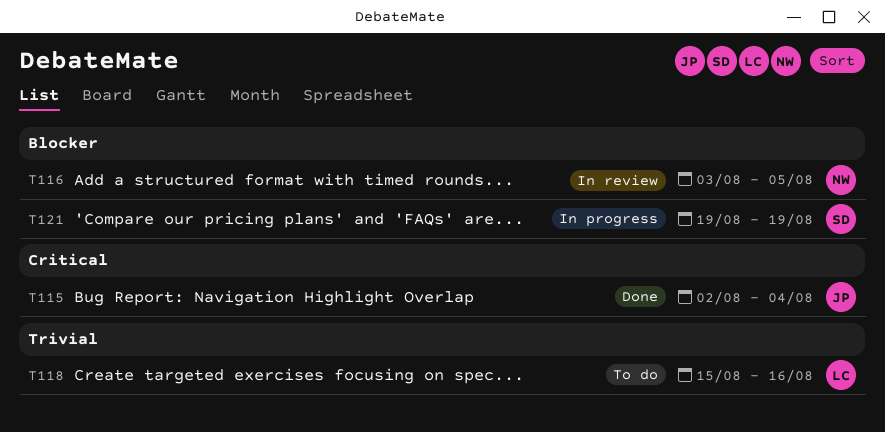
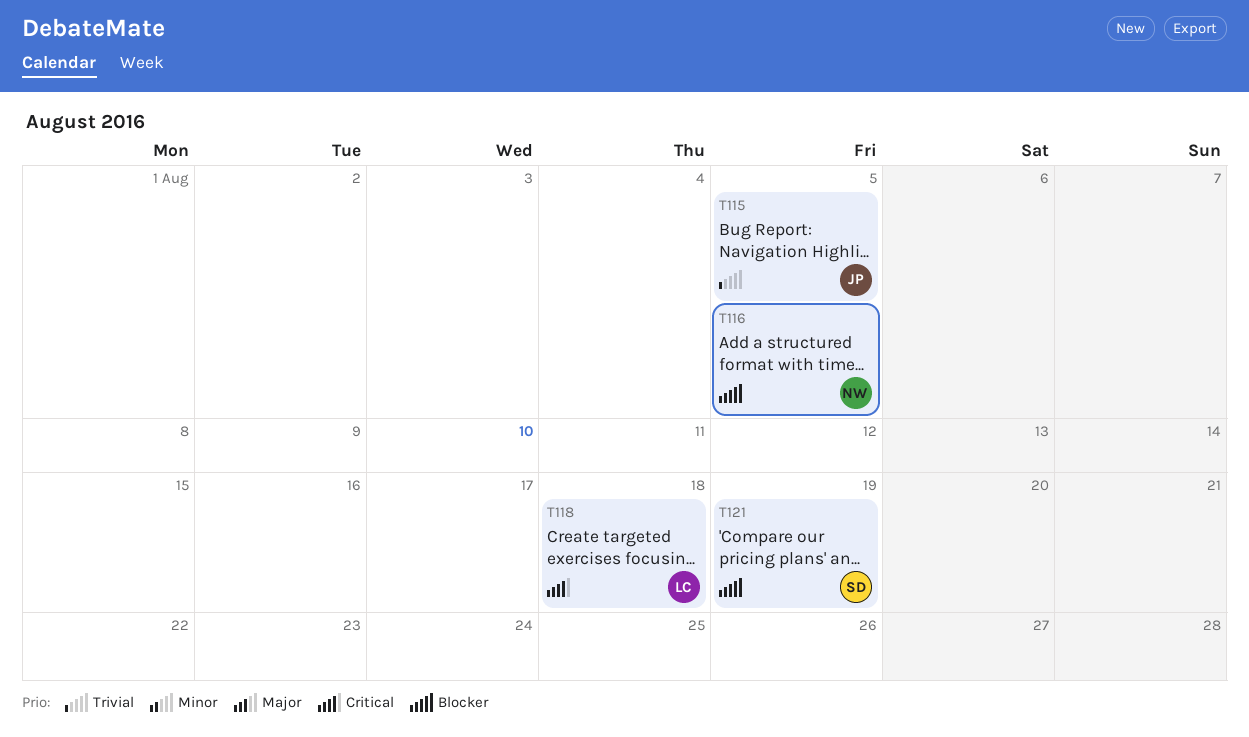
T115, priority: Critical -> Trivial
T115, due: Aug 4 -> Aug 5
T118, priority: Trivial -> Critical
T118, due: Aug 16 -> Aug 18

